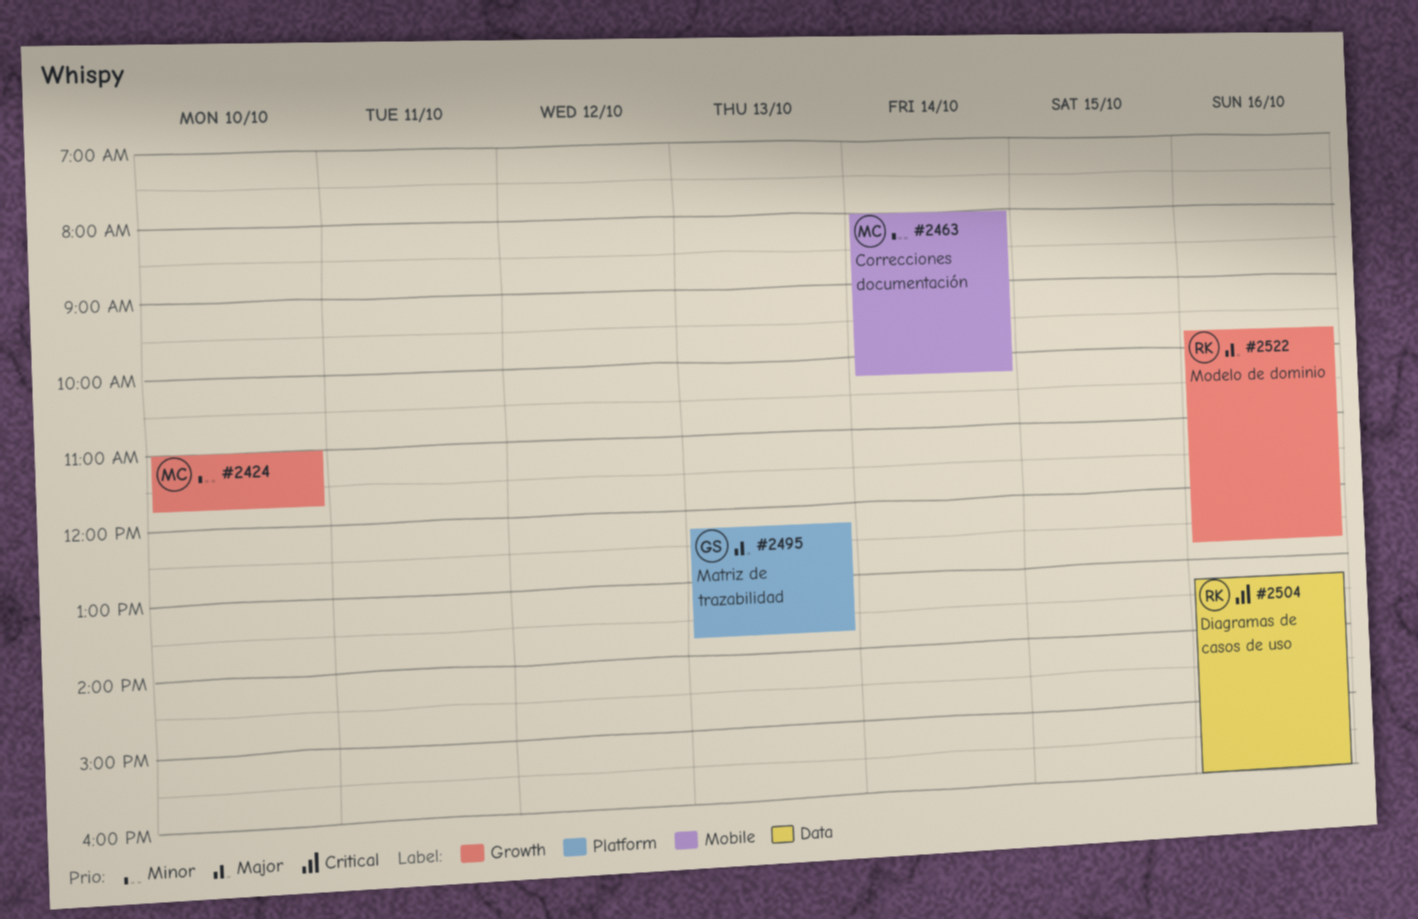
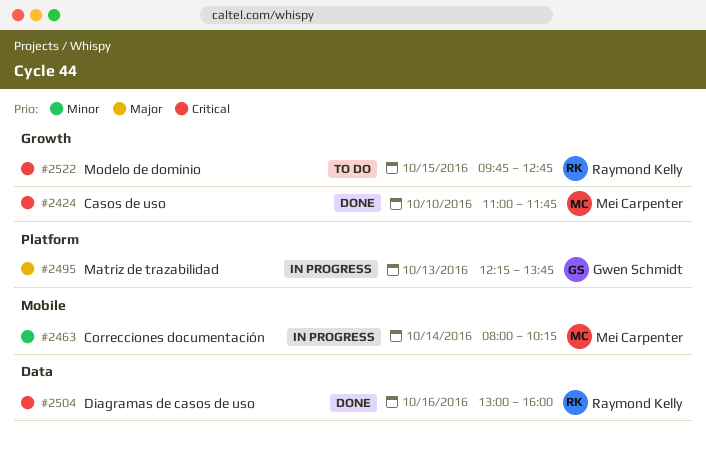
#2424, priority: Minor -> Critical
#2504, begins: 13:15 -> 13:00
#2522, priority: Major -> Critical
#2522, day: Oct 16 -> Oct 15

